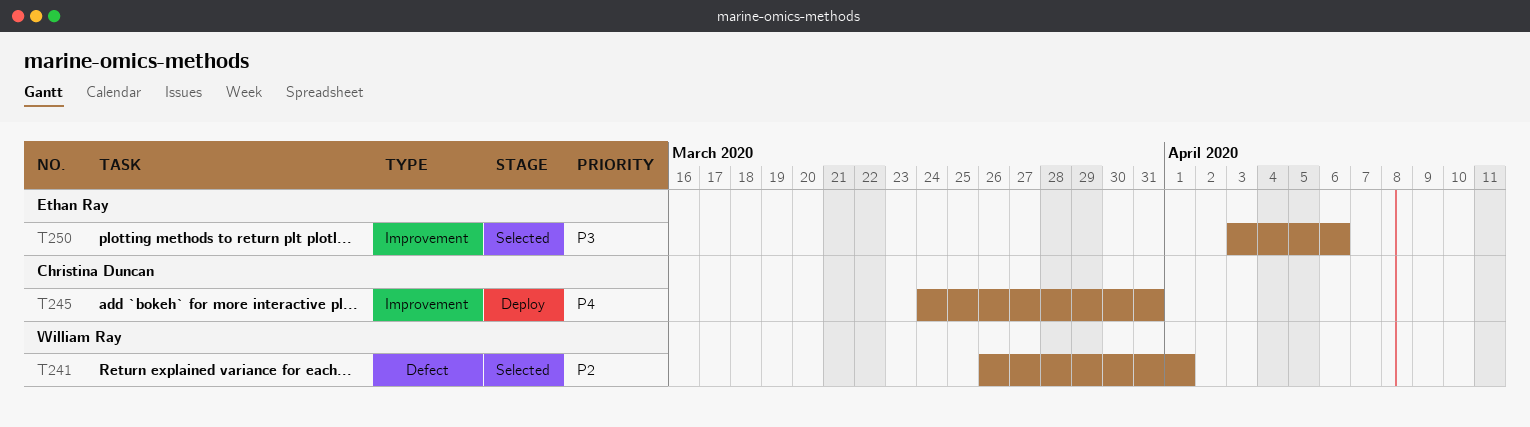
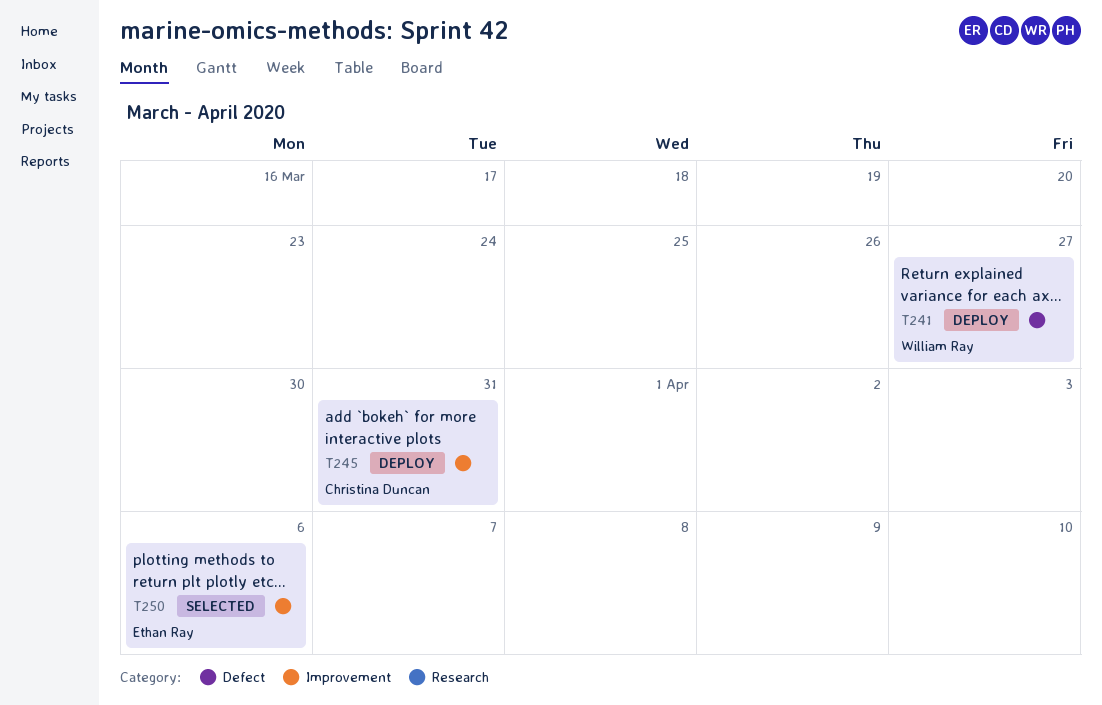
T241, status: Selected -> Deploy
T241, due: Apr 1 -> Mar 27

